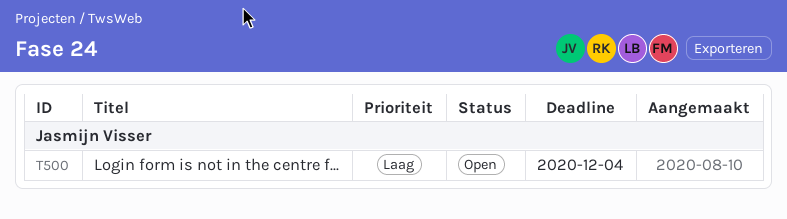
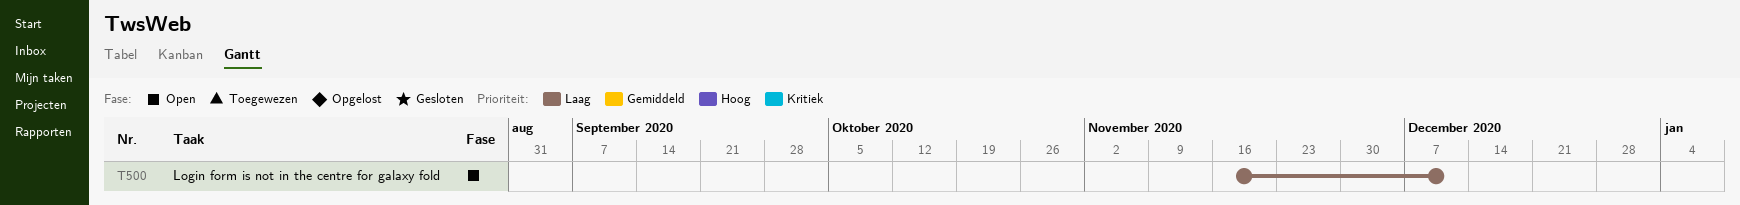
T500, due: Dec 4 -> Dec 11

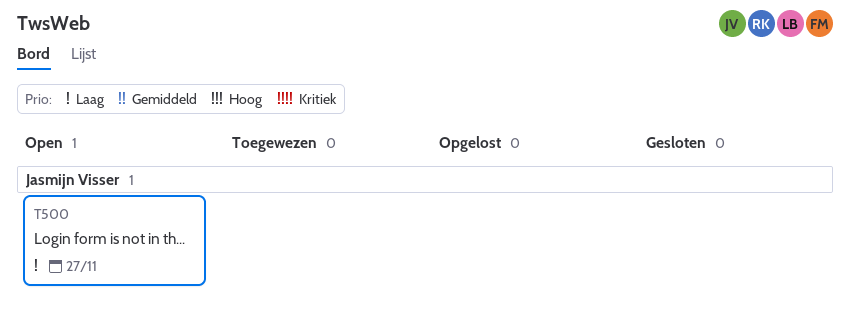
T500, due: Dec 11 -> Nov 27

